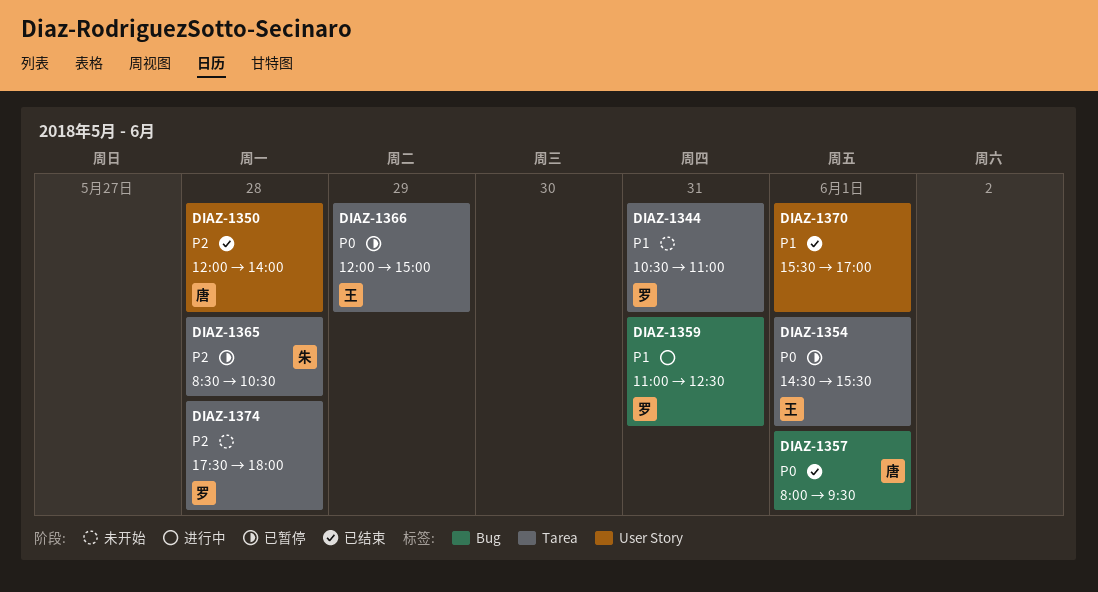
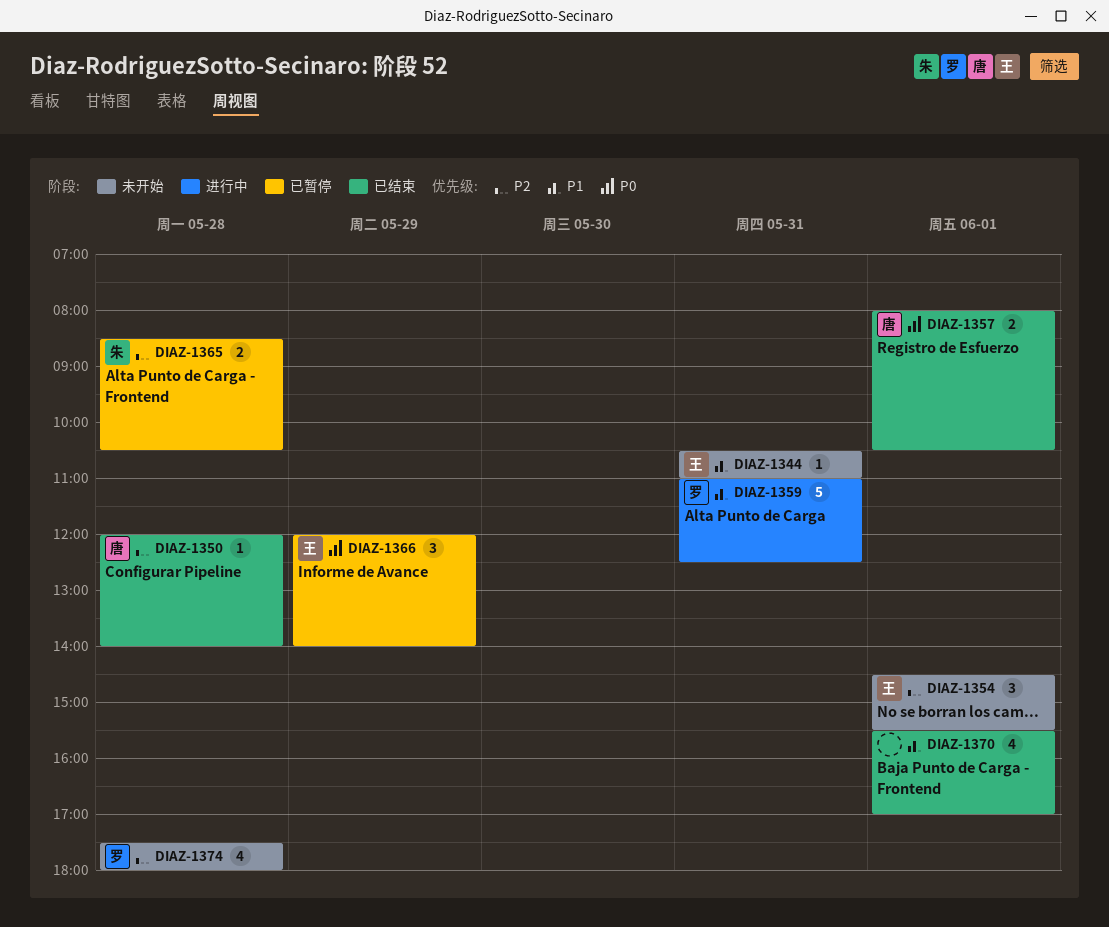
DIAZ-1344, owner: 罗 -> 王
DIAZ-1354, status: 已暂停 -> 未开始
DIAZ-1354, priority: P0 -> P2
DIAZ-1357, ends: 09:30 -> 10:30
DIAZ-1366, ends: 15:00 -> 14:00

